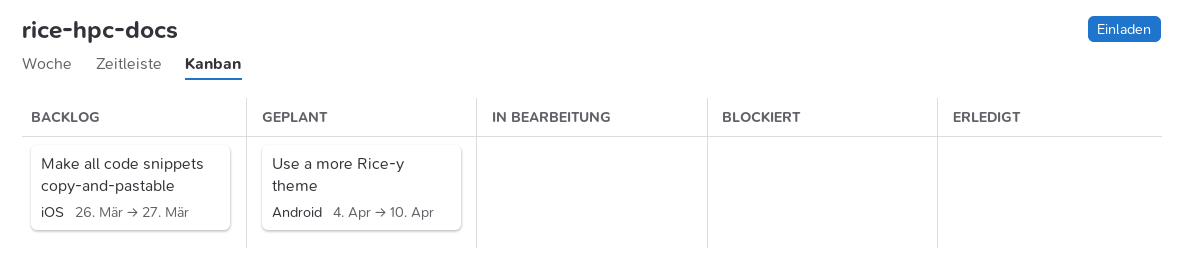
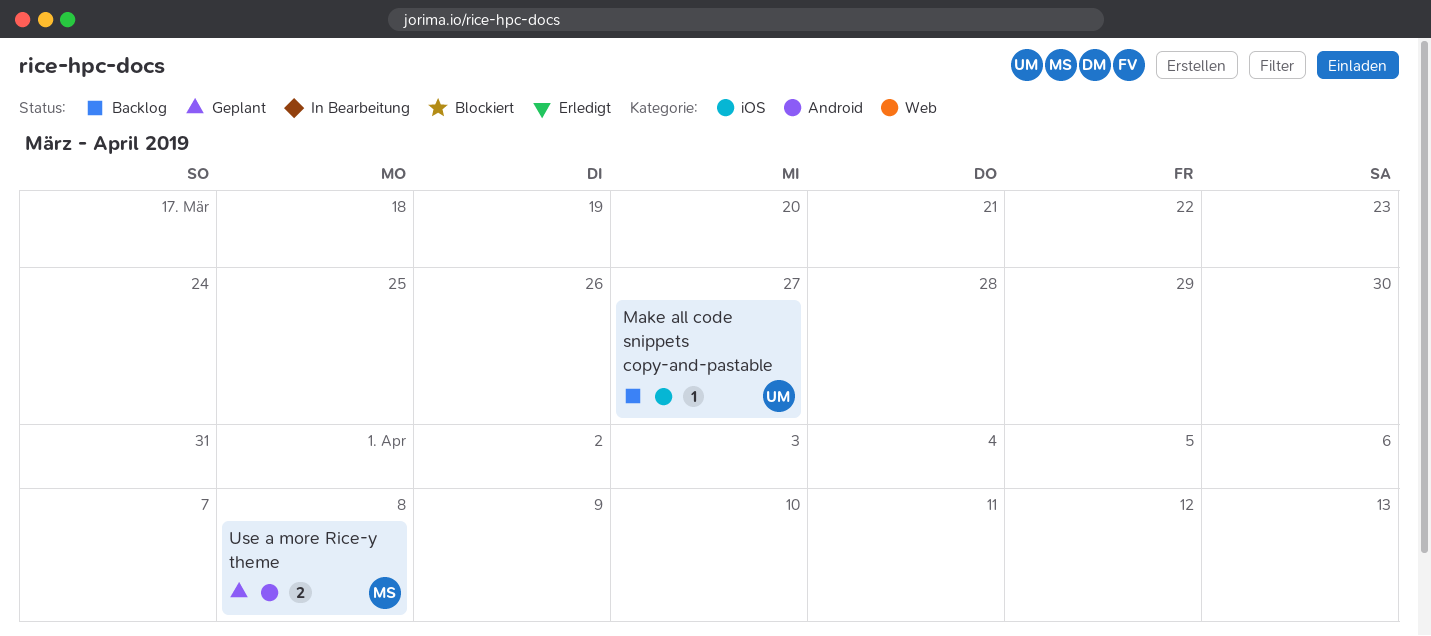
Use a more Rice-y theme, due: Apr 10 -> Apr 8

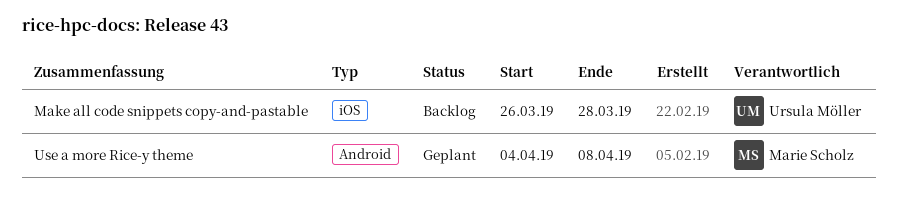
Make all code snippets copy-and-pastable, due: Mar 27 -> Mar 28

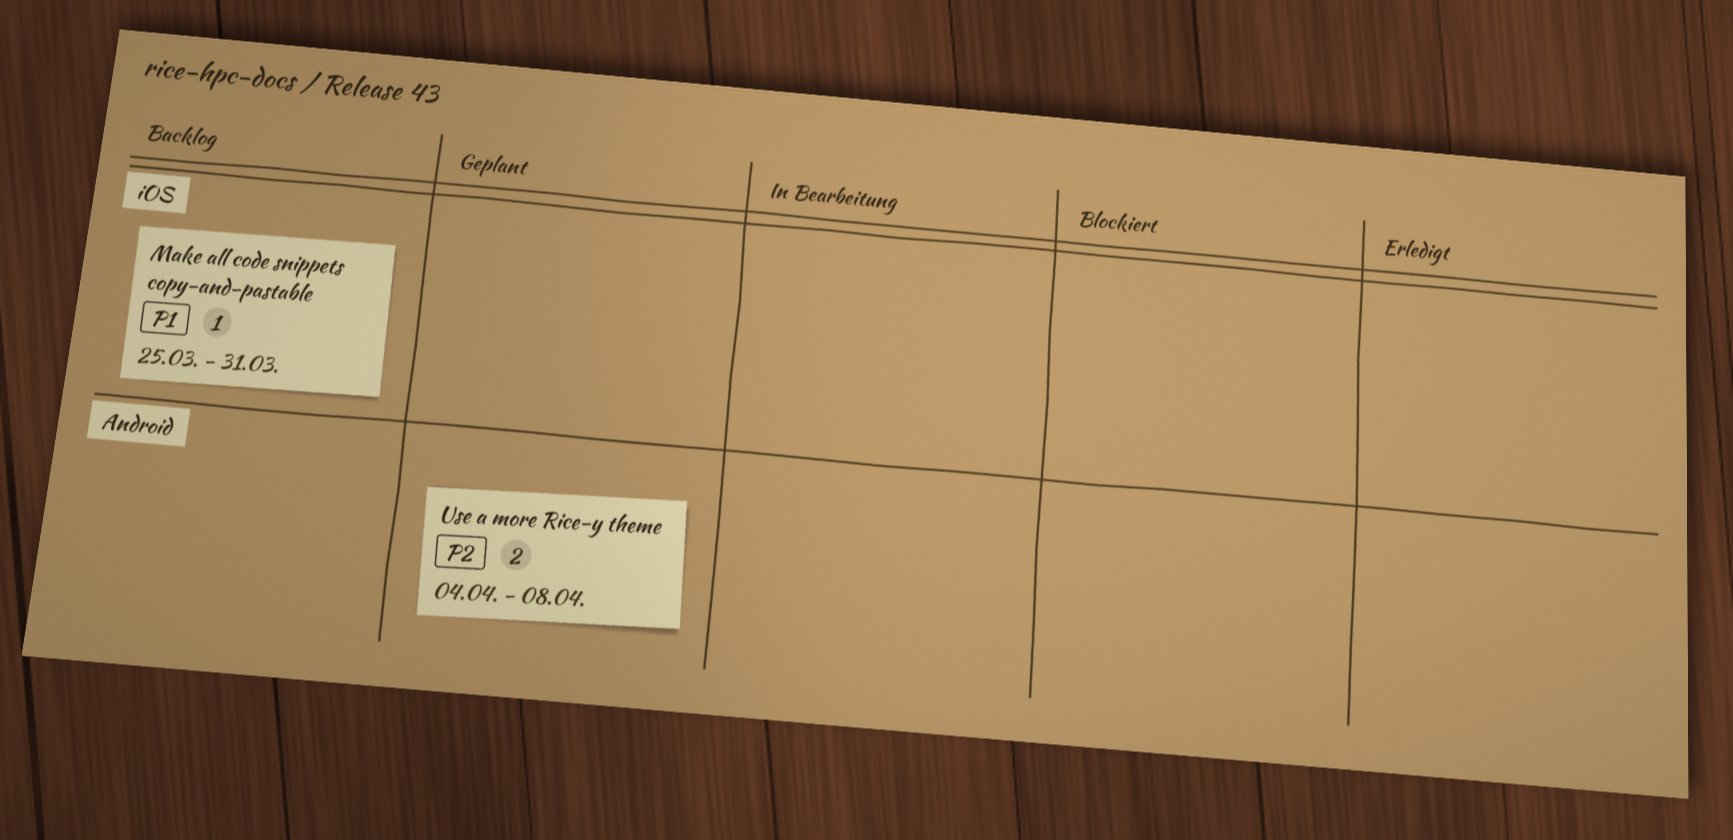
Make all code snippets copy-and-pastable, start: Mar 26 -> Mar 25
Make all code snippets copy-and-pastable, due: Mar 28 -> Mar 31

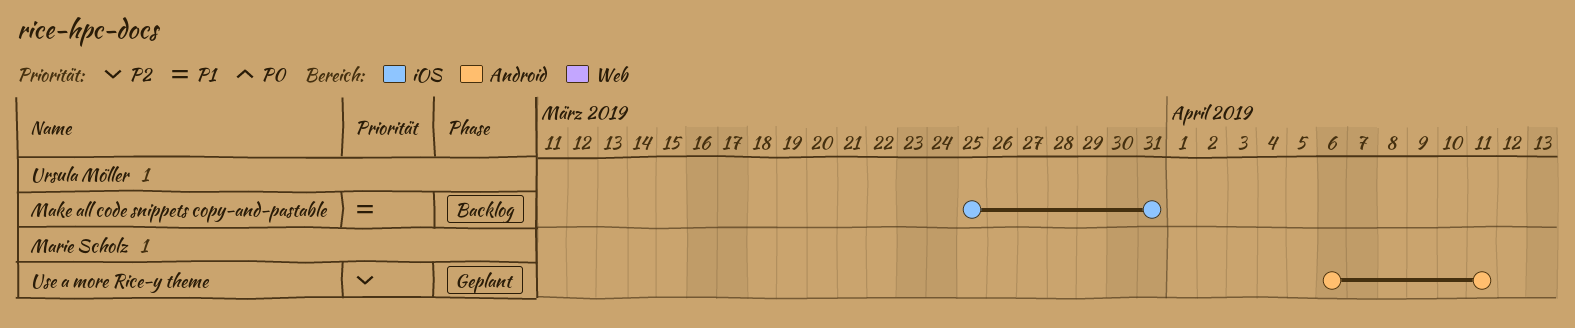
Use a more Rice-y theme, start: Apr 4 -> Apr 6
Use a more Rice-y theme, due: Apr 8 -> Apr 11

